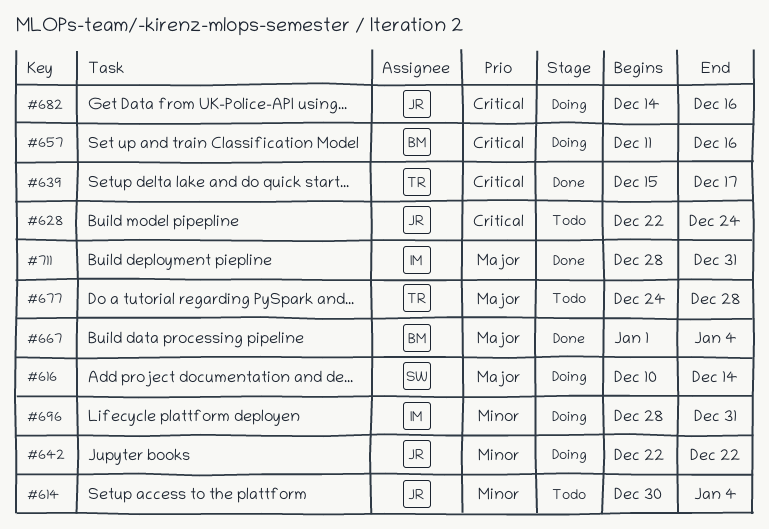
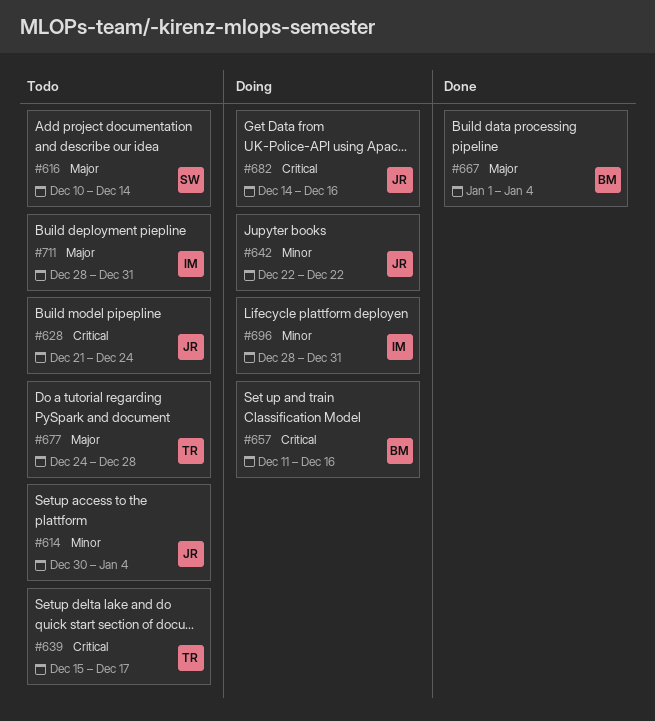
#616, status: Doing -> Todo
#628, start: Dec 22 -> Dec 21
#639, status: Done -> Todo
#711, status: Done -> Todo

